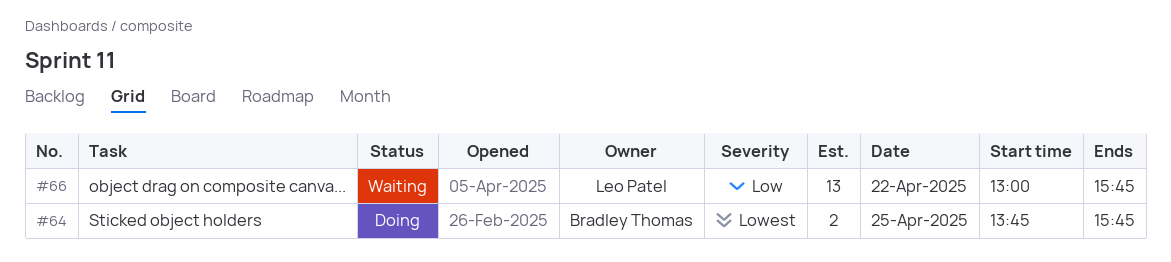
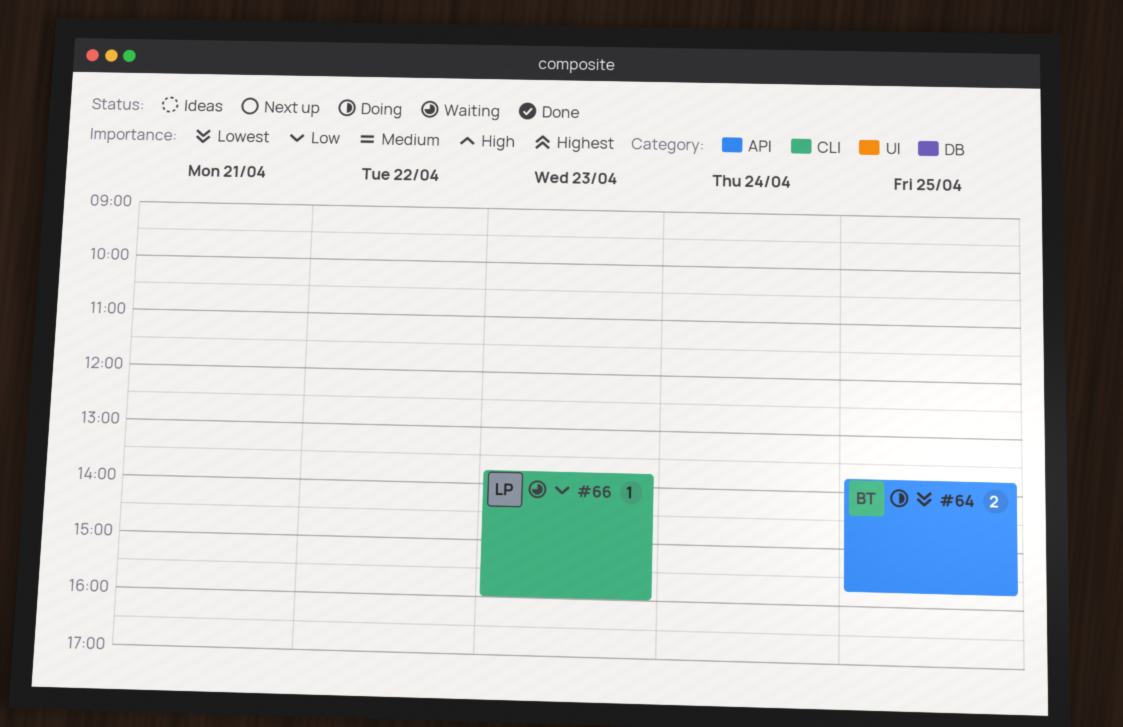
#66, estimate: 13 -> 1
#66, day: Apr 22 -> Apr 23
#66, begins: 13:00 -> 13:45
#66, ends: 15:45 -> 16:00

